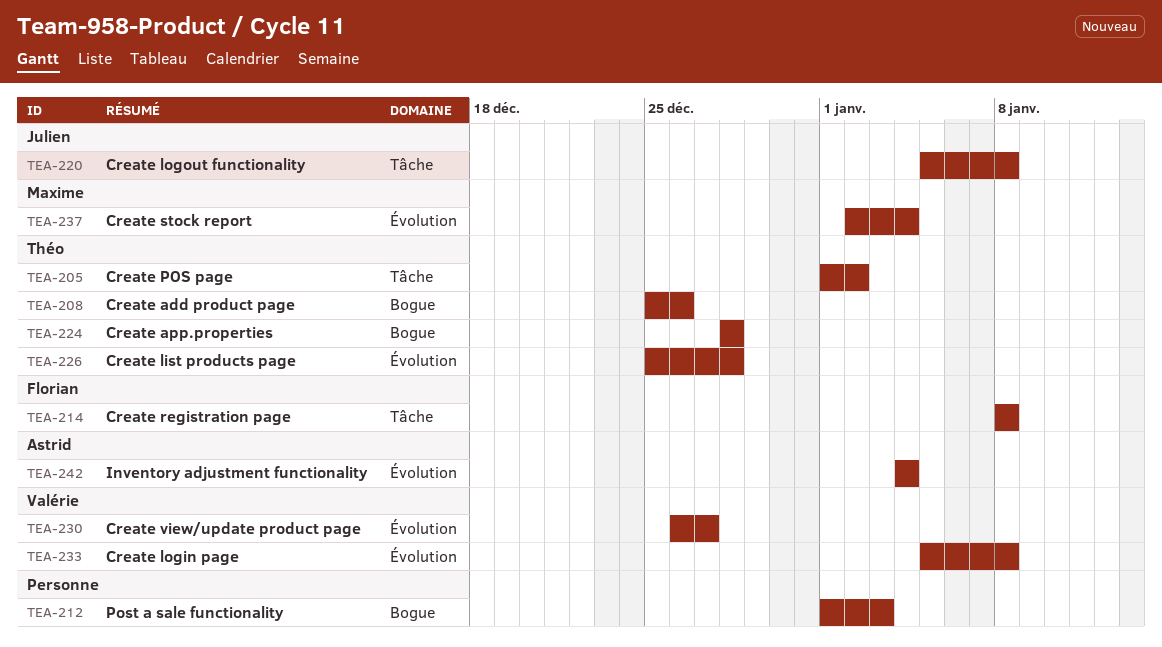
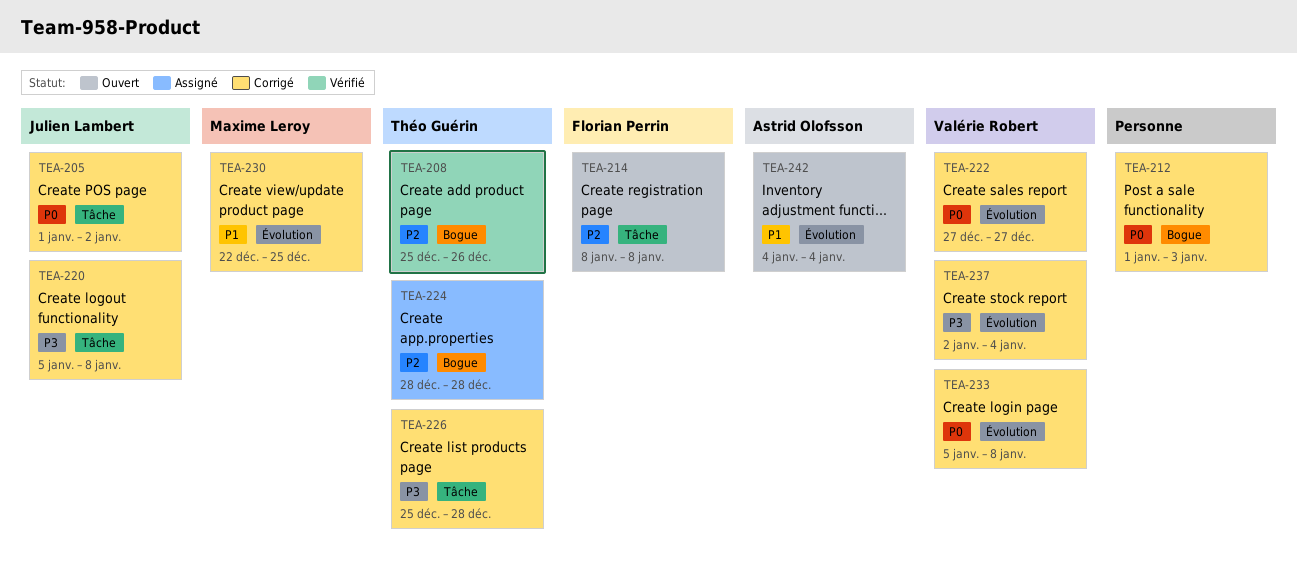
TEA-205, owner: Théo Guérin -> Julien Lambert
TEA-222: none -> present
TEA-226, label: Évolution -> Tâche
TEA-230, owner: Valérie Robert -> Maxime Leroy
TEA-230, start: Dec 26 -> Dec 22
TEA-230, due: Dec 27 -> Dec 25
TEA-237, owner: Maxime Leroy -> Valérie Robert

